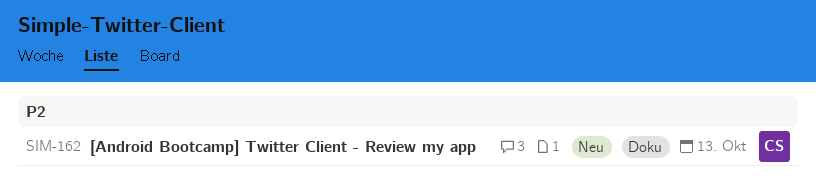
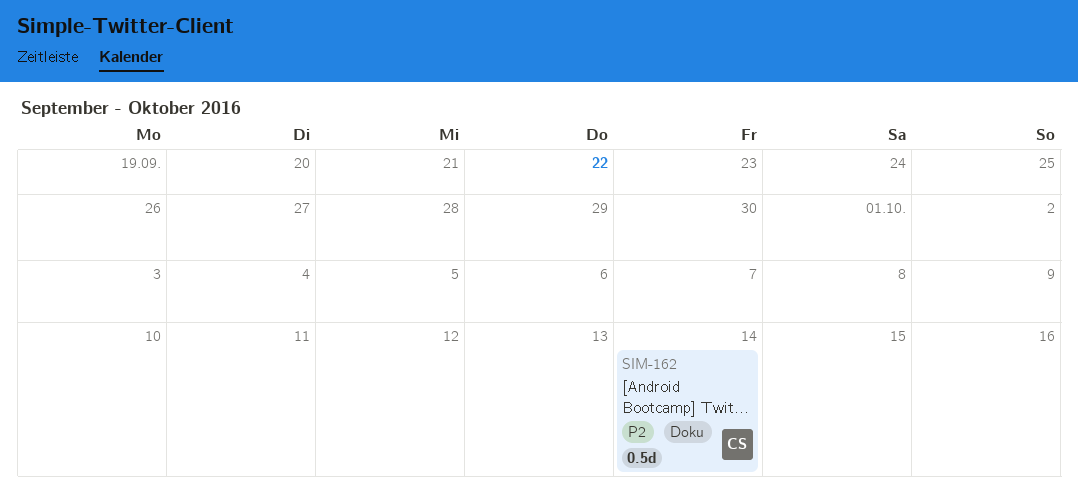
SIM-162, due: Oct 13 -> Oct 14

